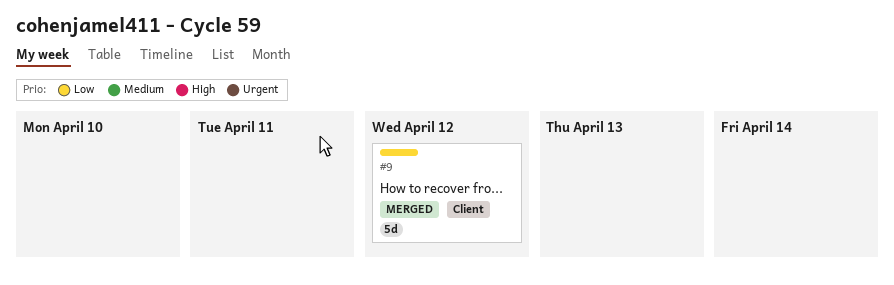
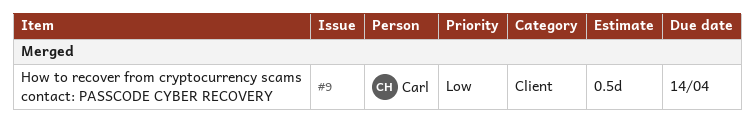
#9, estimate: 5d -> 0.5d
#9, due: Apr 12 -> Apr 14

